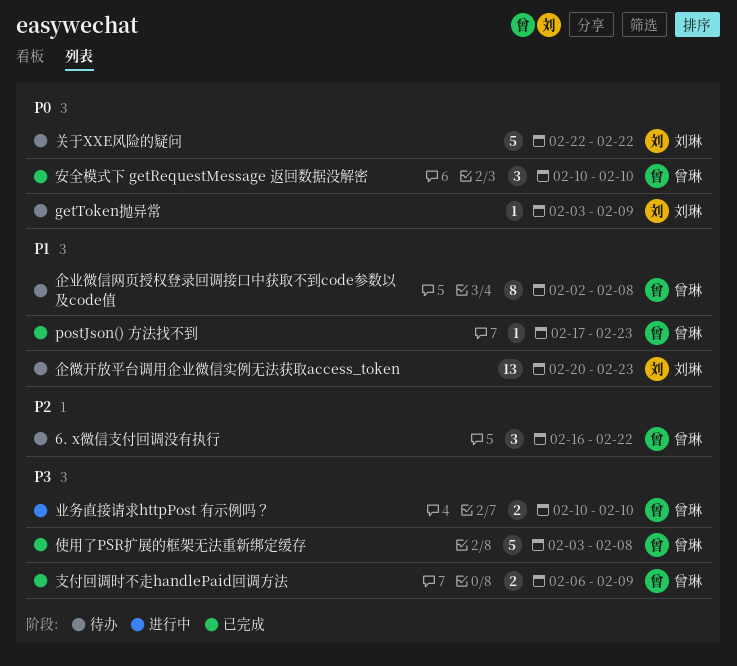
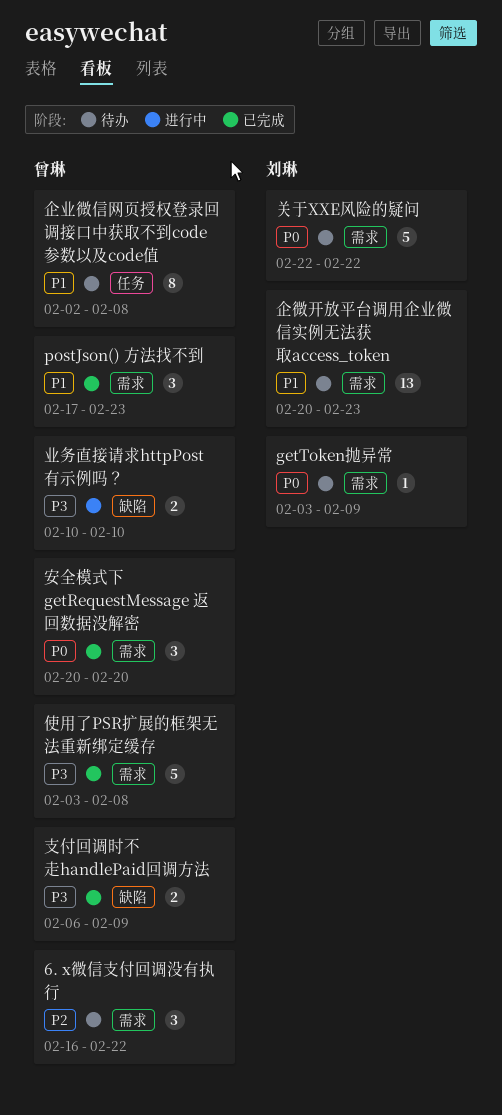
postJson() 方法找不到, estimate: 1 -> 3
安全模式下 getRequestMessage 返回数据没解密, start: Feb 10 -> Feb 20
安全模式下 getRequestMessage 返回数据没解密, due: Feb 10 -> Feb 20

